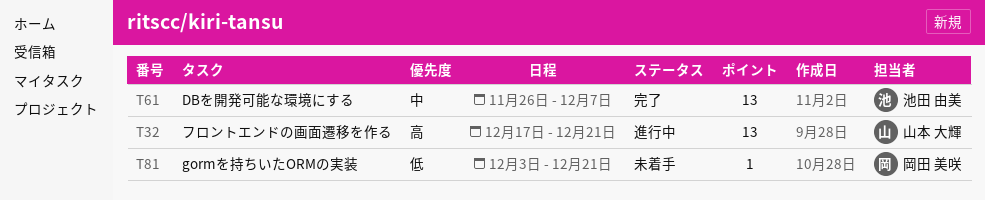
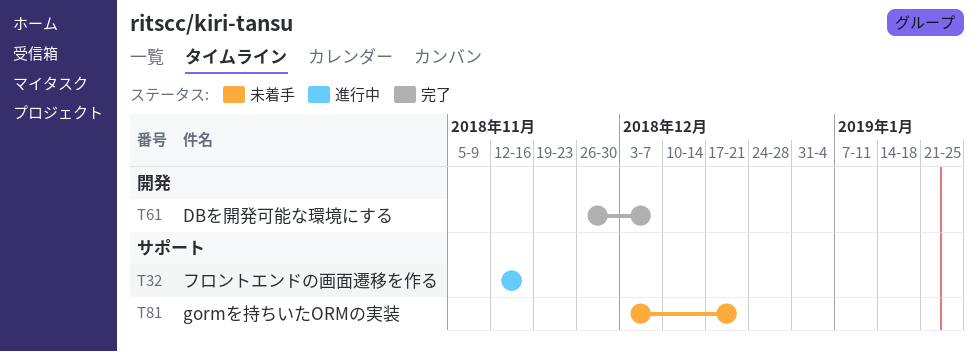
T32, start: Dec 17 -> Nov 12
T32, due: Dec 21 -> Nov 16

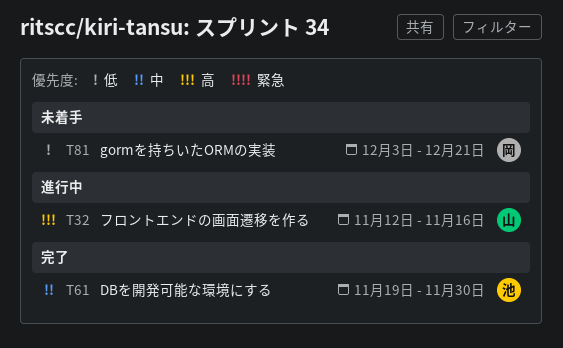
T61, start: Nov 26 -> Nov 19
T61, due: Dec 7 -> Nov 30

